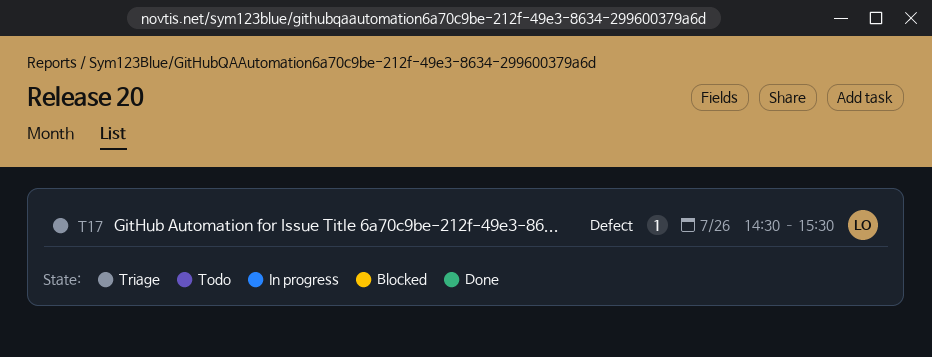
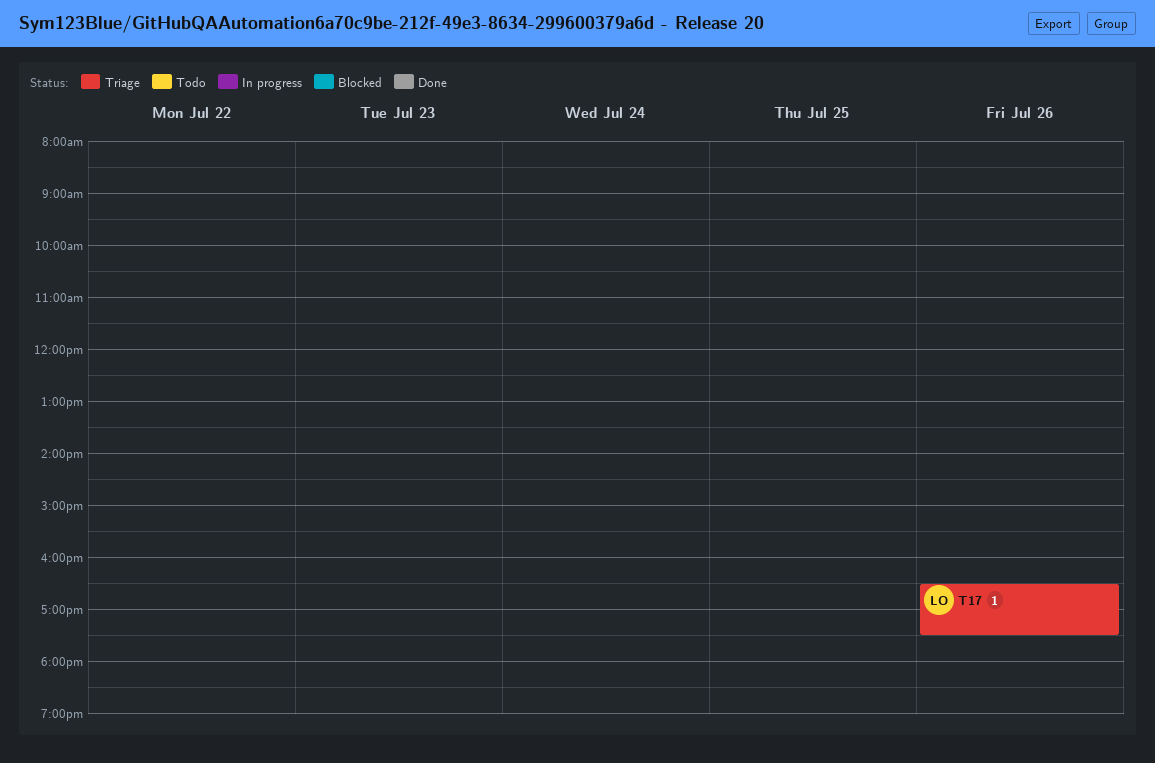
T17, begins: 14:30 -> 16:30
T17, ends: 15:30 -> 17:30

